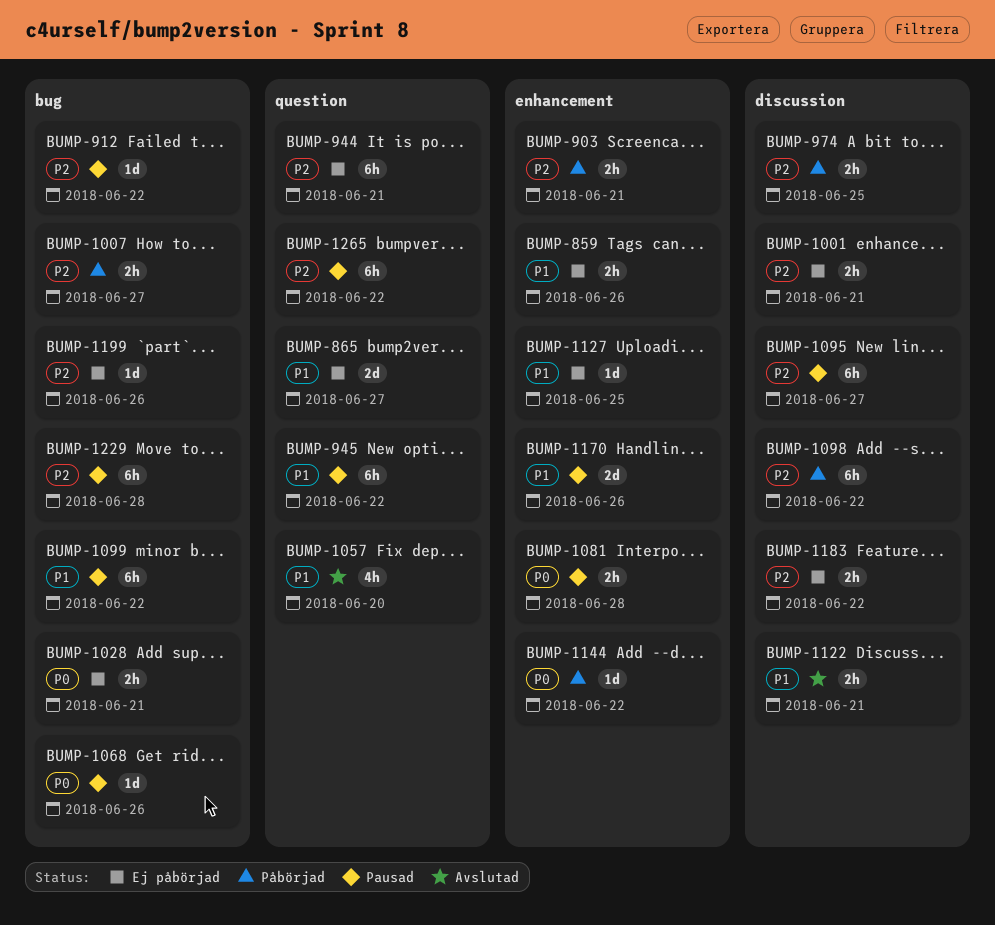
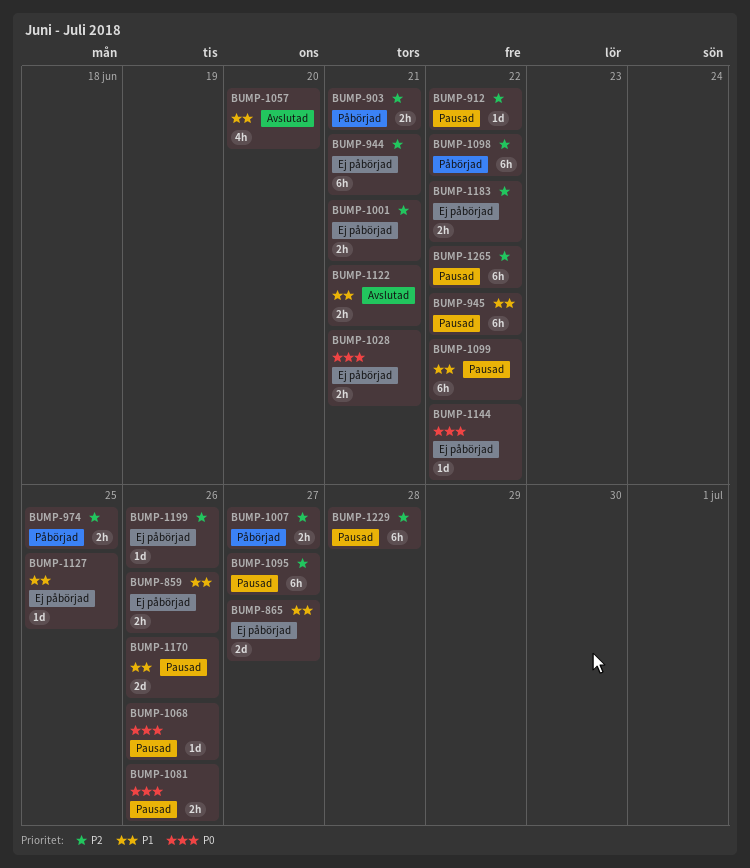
BUMP-1081, due: Jun 28 -> Jun 26
BUMP-1144, status: Påbörjad -> Ej påbörjad

